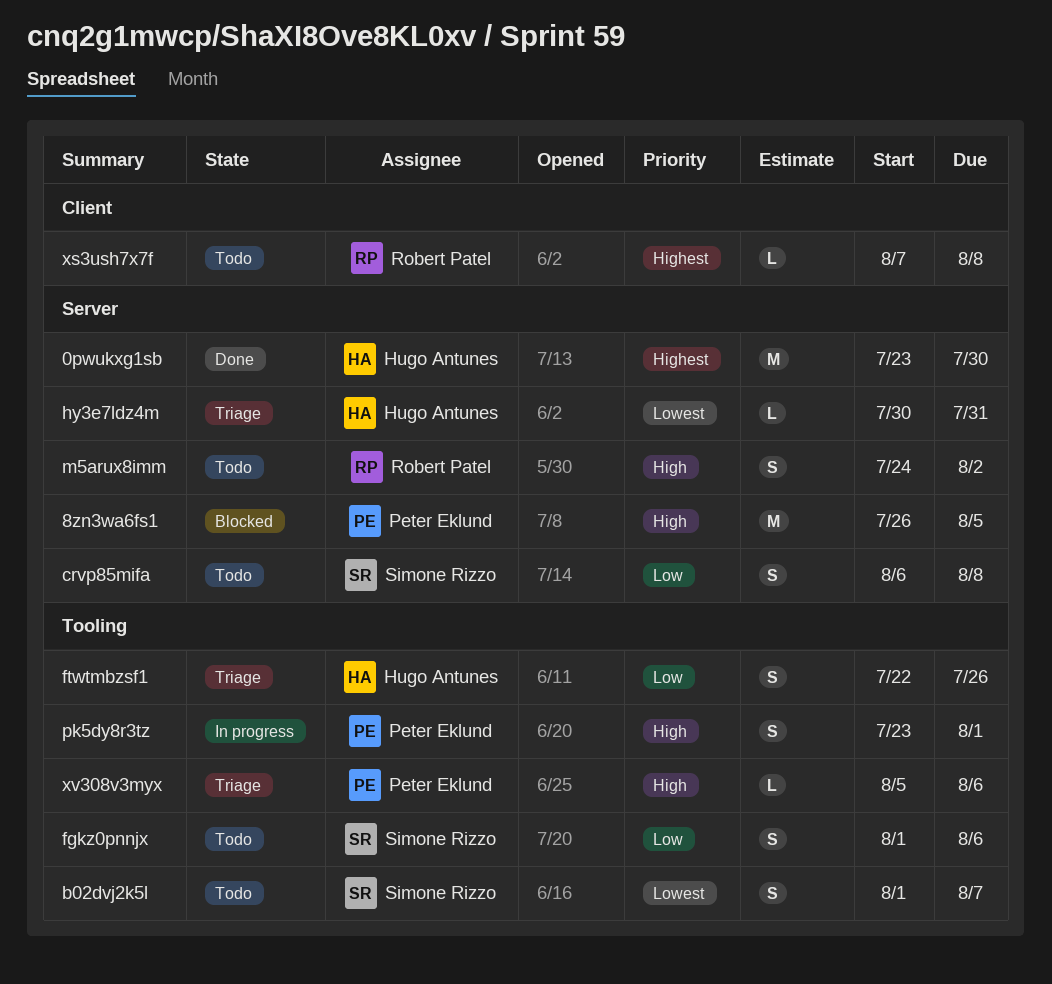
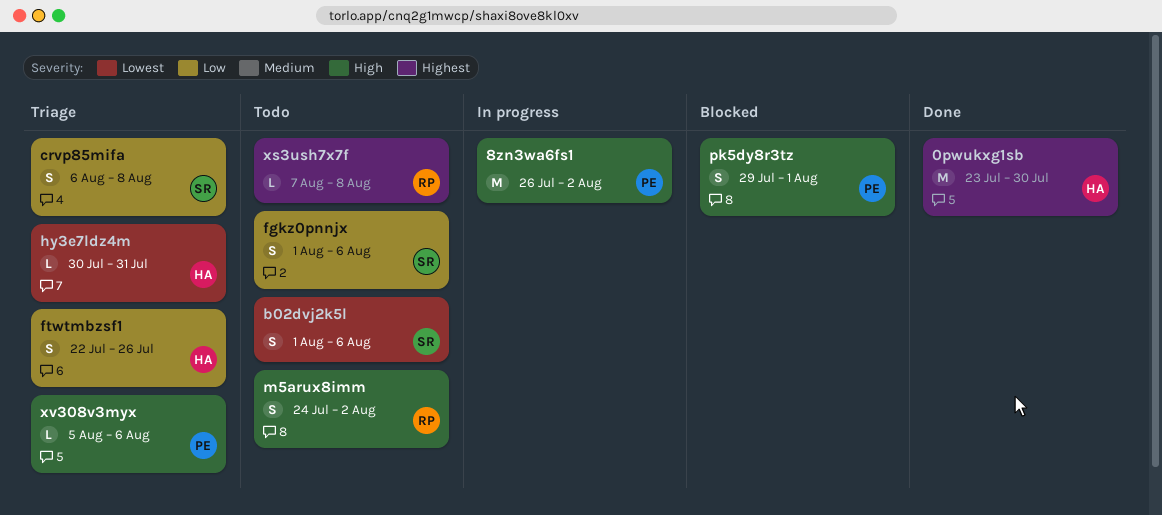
8zn3wa6fs1, status: Blocked -> In progress
8zn3wa6fs1, due: Aug 5 -> Aug 2
b02dvj2k5l, due: Aug 7 -> Aug 6
crvp85mifa, status: Todo -> Triage
pk5dy8r3tz, status: In progress -> Blocked
pk5dy8r3tz, start: Jul 23 -> Jul 29

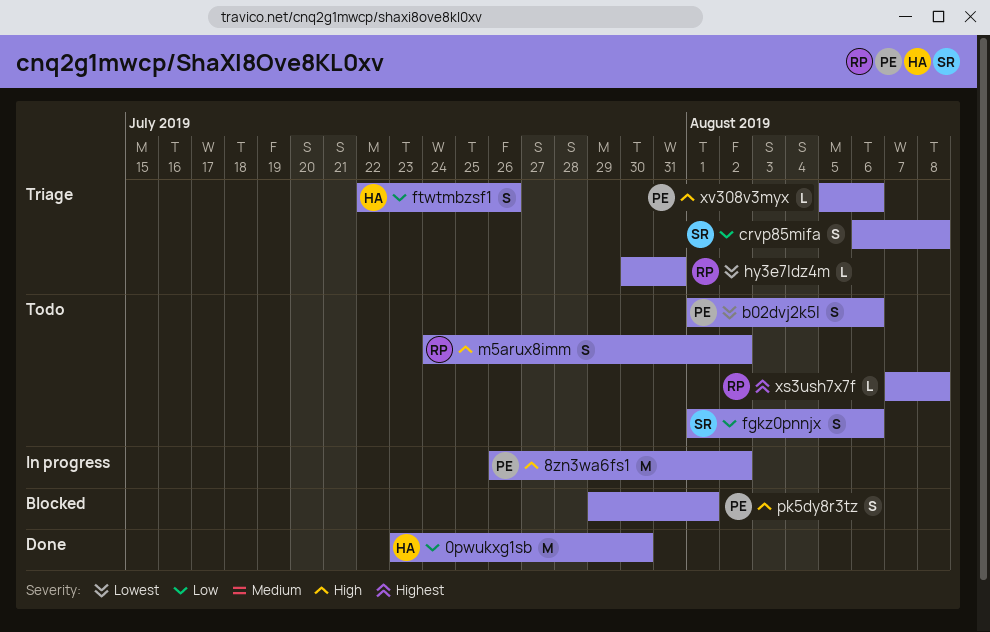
0pwukxg1sb, priority: Highest -> Low
b02dvj2k5l, owner: SR -> PE
hy3e7ldz4m, owner: HA -> RP

